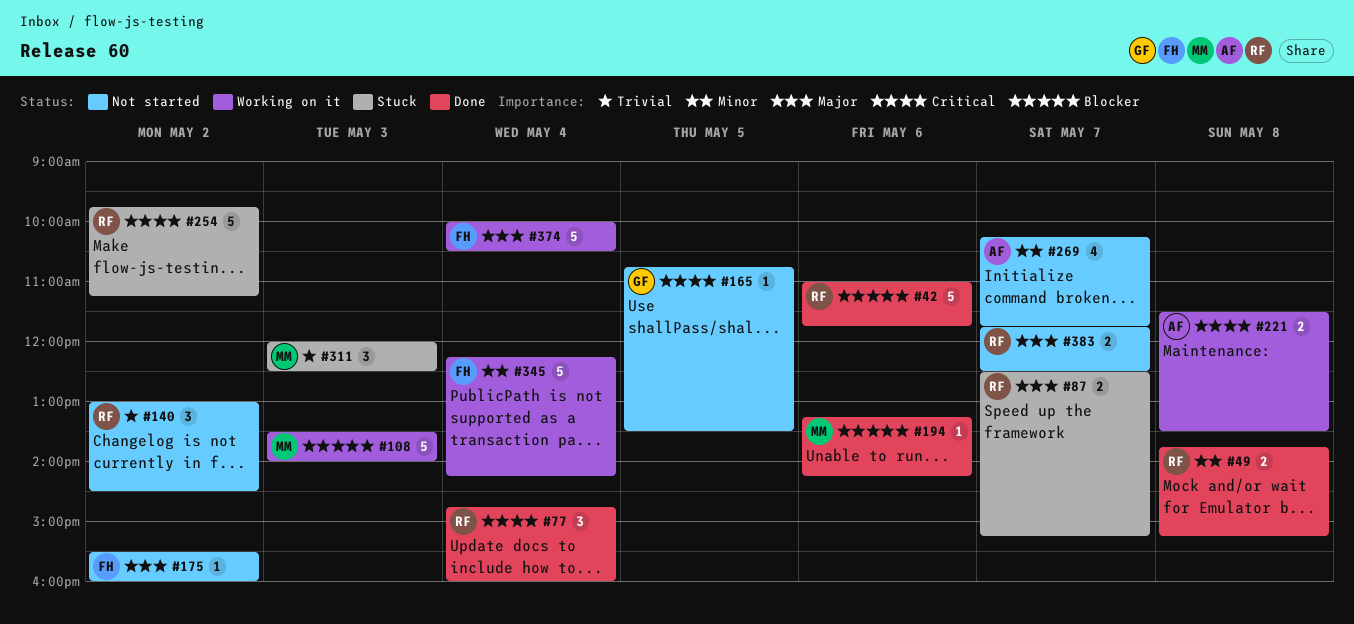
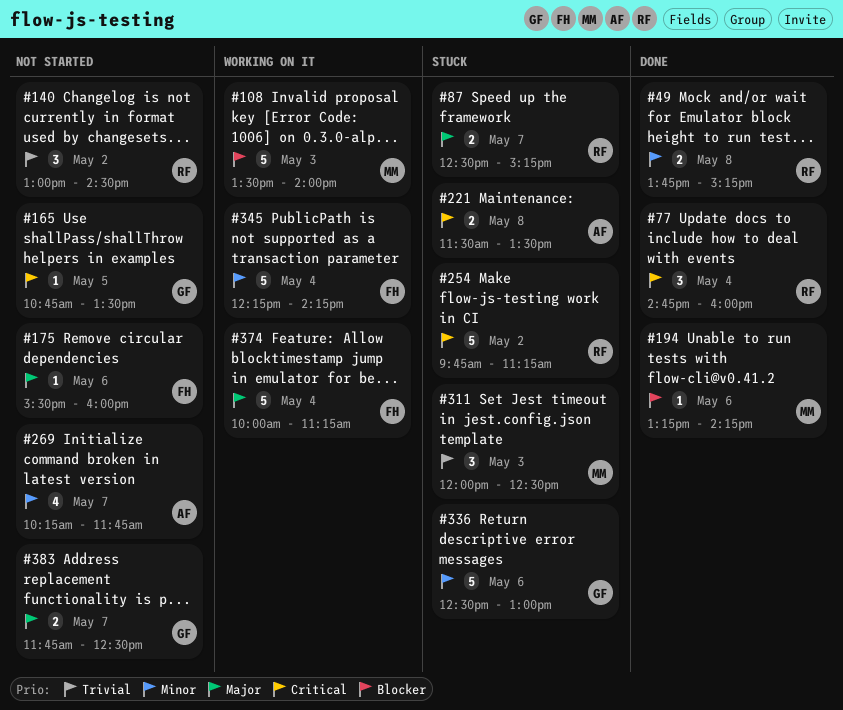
#42: present -> none
#175, day: May 2 -> May 6
#221, status: Working on it -> Stuck
#336: none -> present
#374, ends: 10:30 -> 11:15
#383, owner: RF -> GF

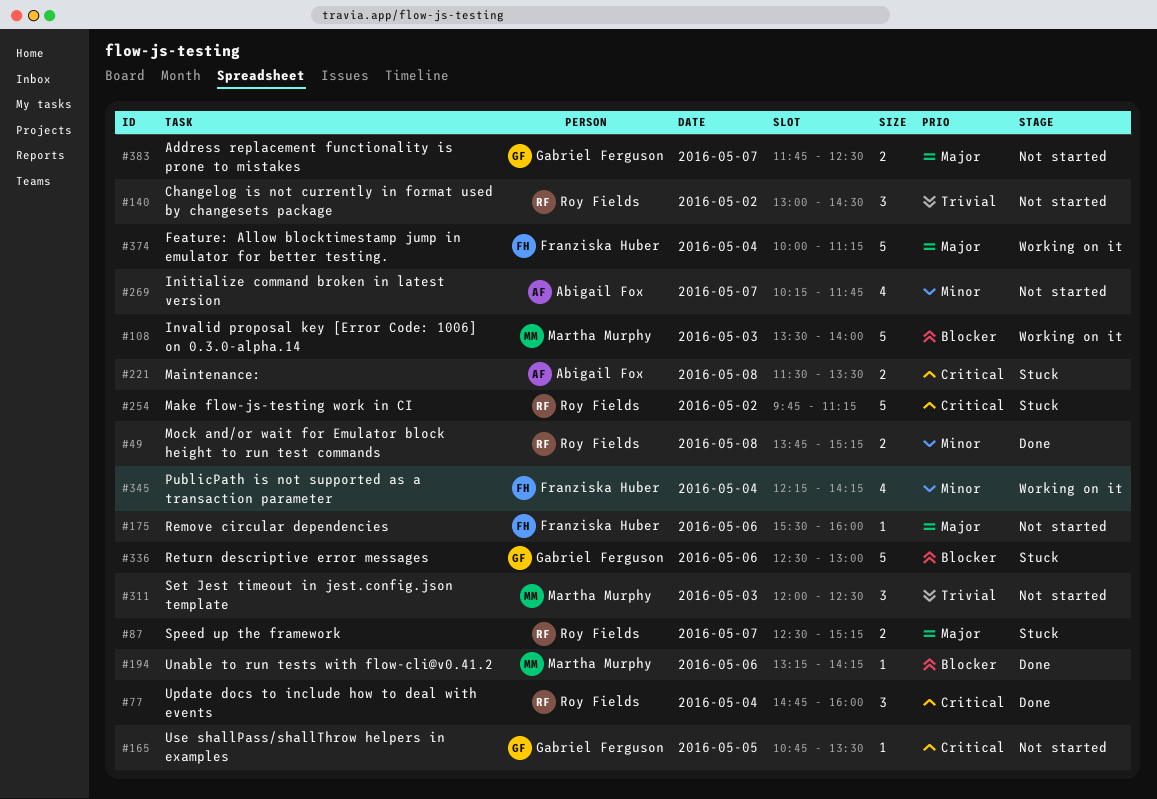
#311, status: Stuck -> Not started
#336, priority: Minor -> Blocker
#345, estimate: 5 -> 4

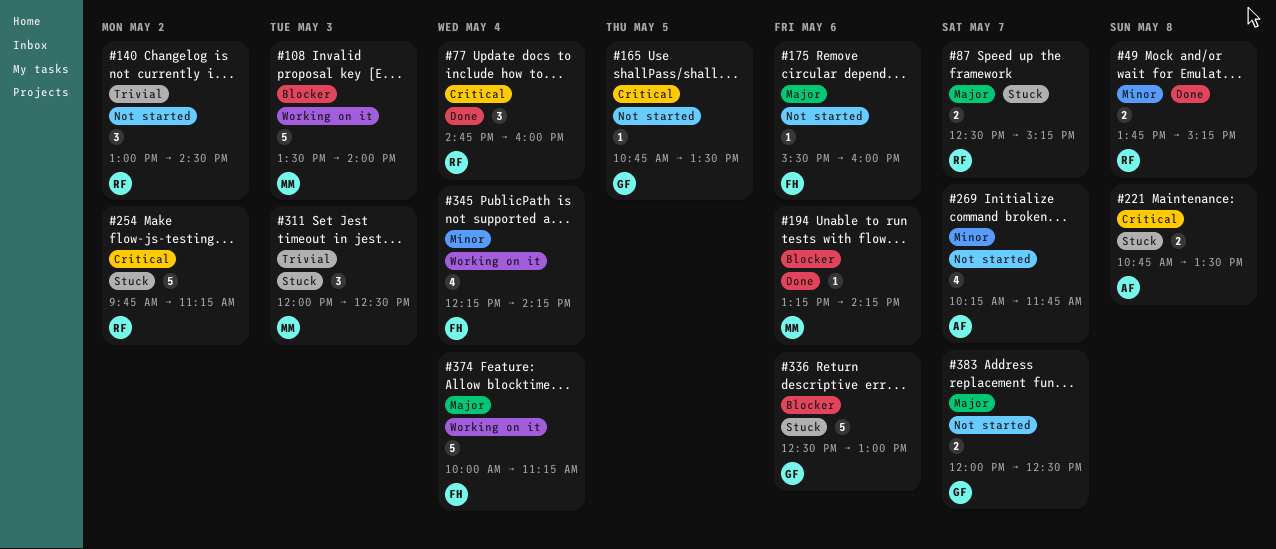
#221, begins: 11:30 -> 10:45
#311, status: Not started -> Stuck
#383, begins: 11:45 -> 12:00

